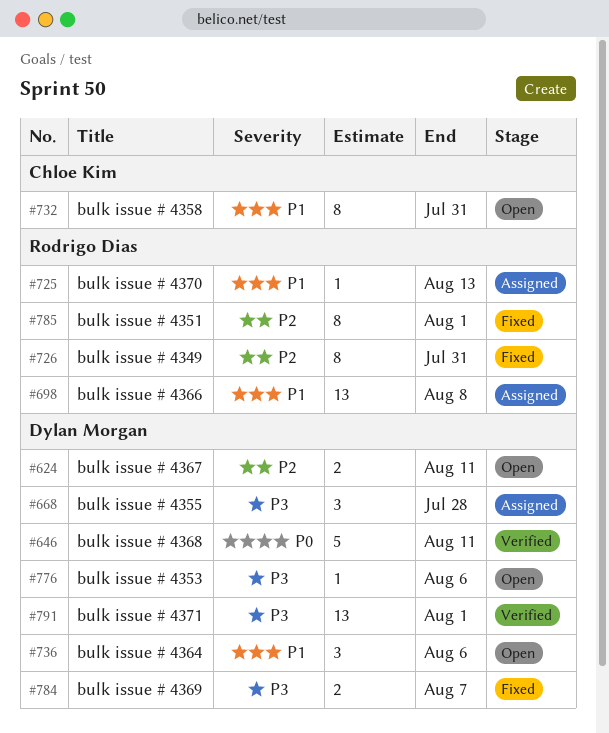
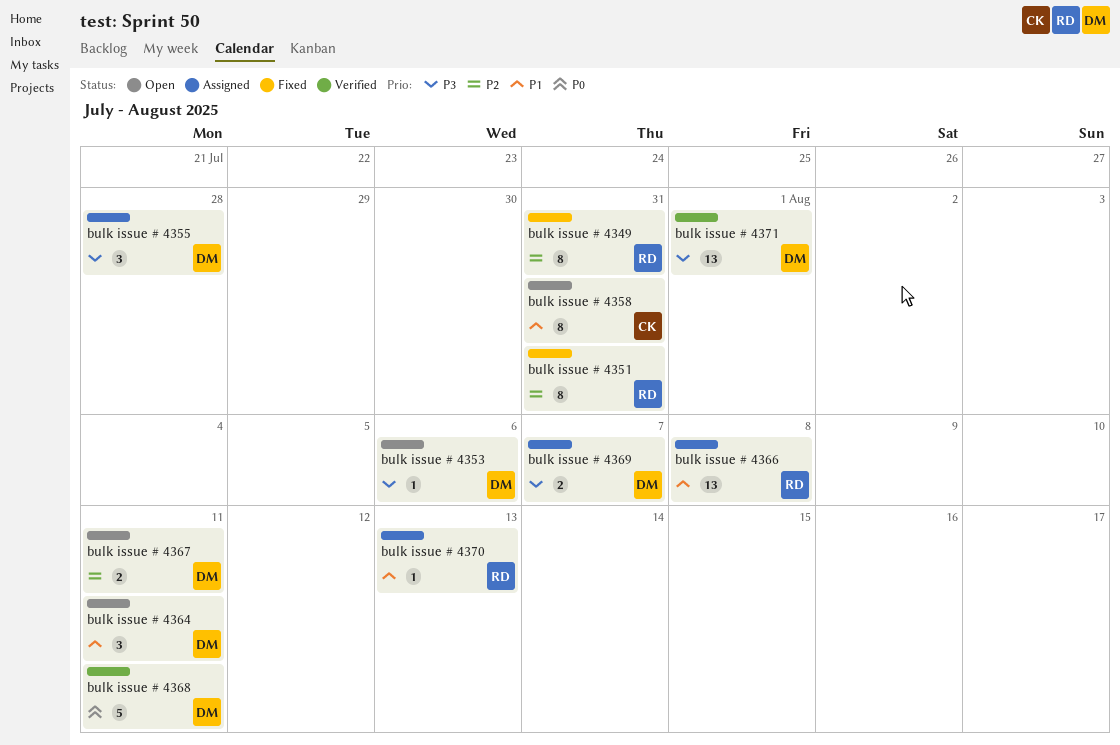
bulk issue # 4351, due: Aug 1 -> Jul 31
bulk issue # 4364, due: Aug 6 -> Aug 11
bulk issue # 4369, status: Fixed -> Assigned

